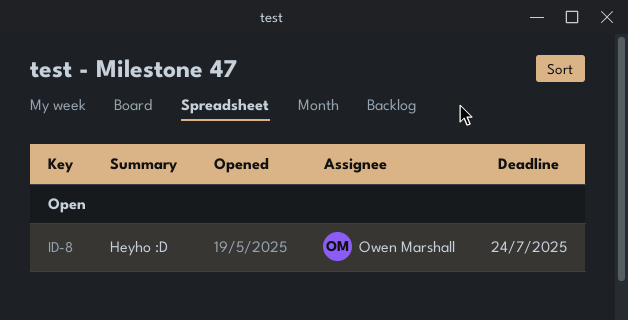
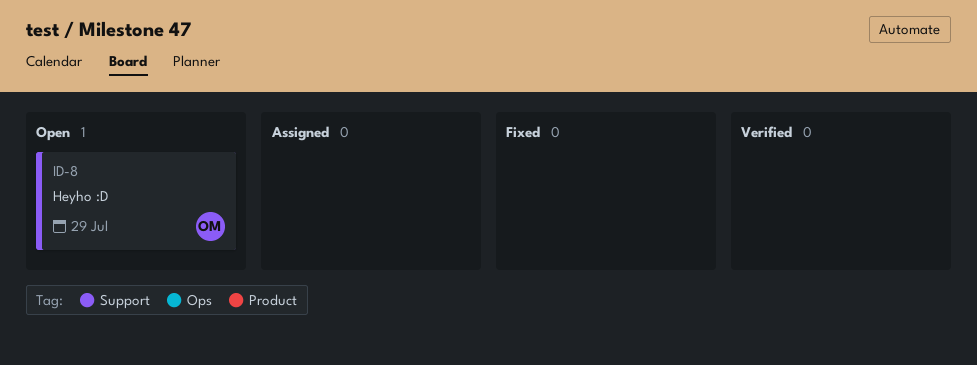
ID-8, due: Jul 24 -> Jul 29

